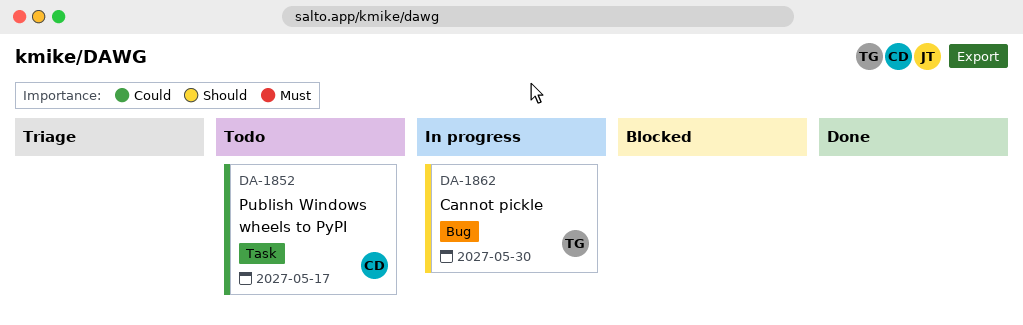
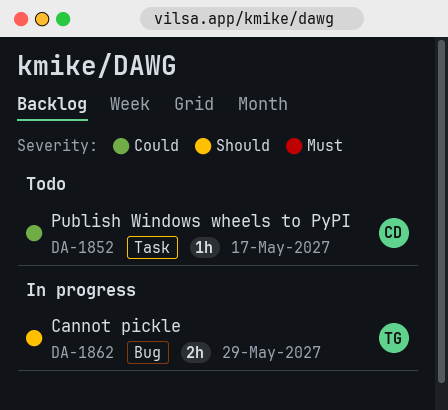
DA-1862, due: May 30 -> May 29

